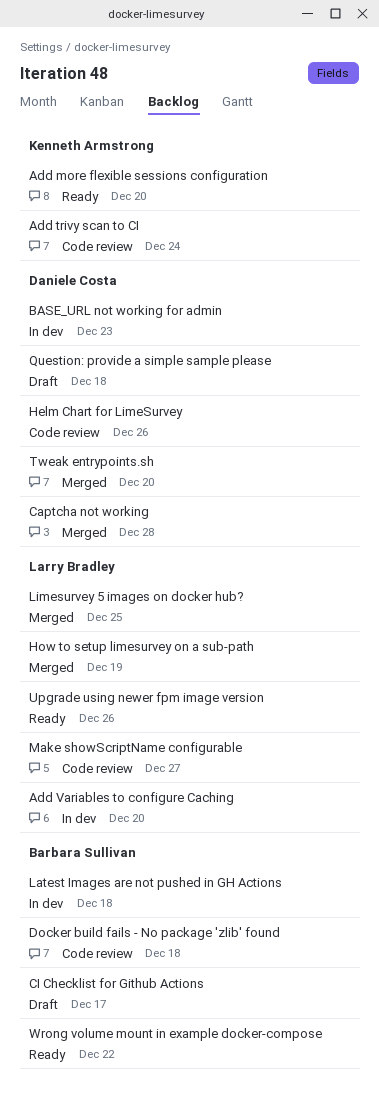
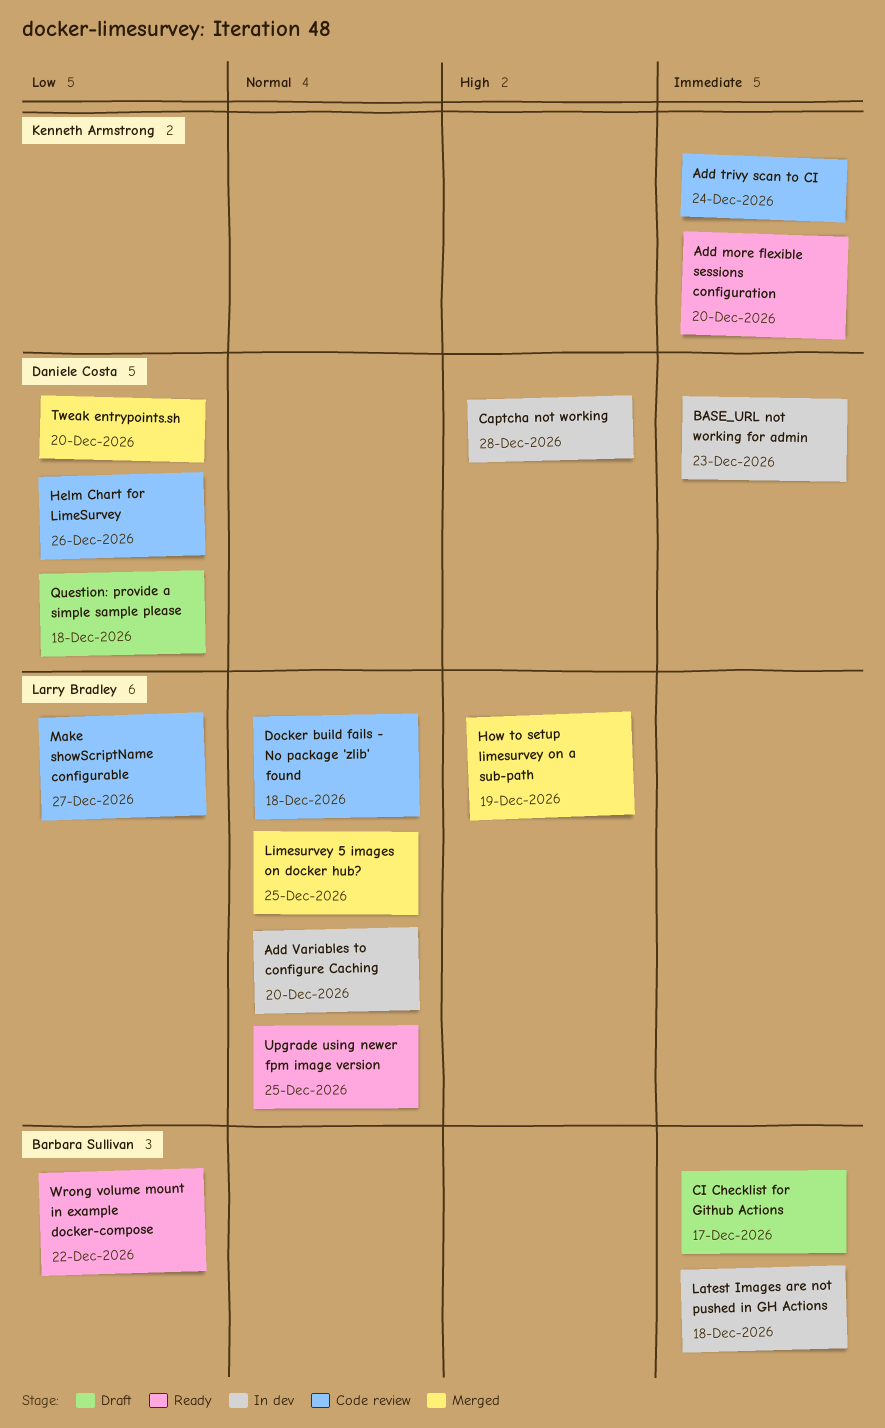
Captcha not working, status: Merged -> In dev
Docker build fails - No package 'zlib' found, owner: Barbara Sullivan -> Larry Bradley
Upgrade using newer fpm image version, due: Dec 26 -> Dec 25

